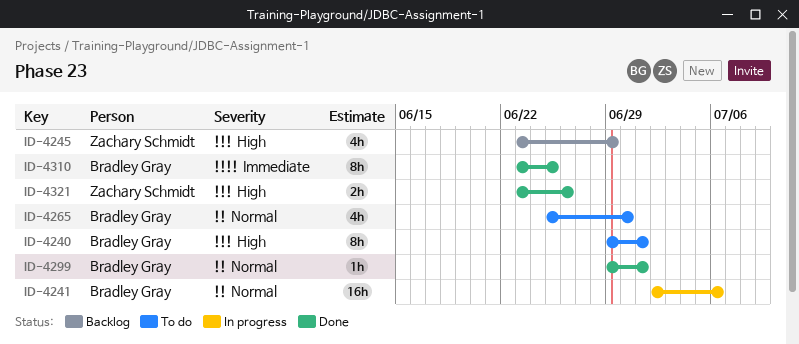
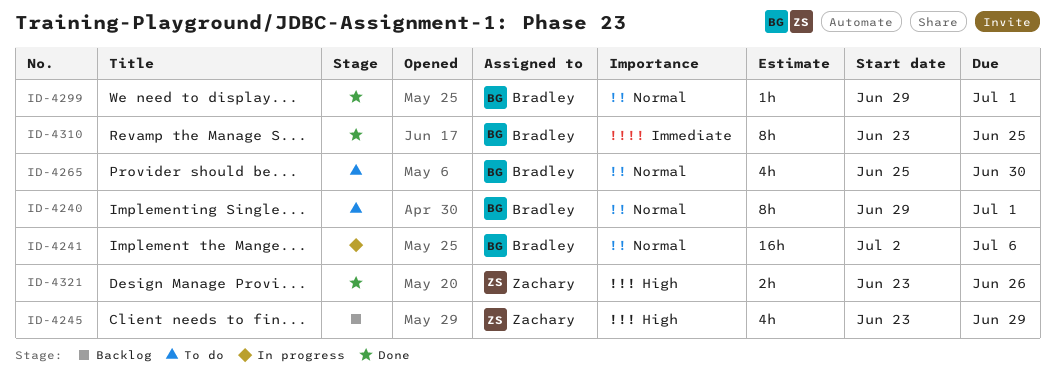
ID-4240, priority: High -> Normal

